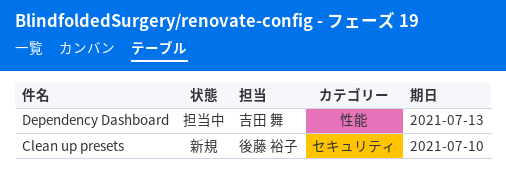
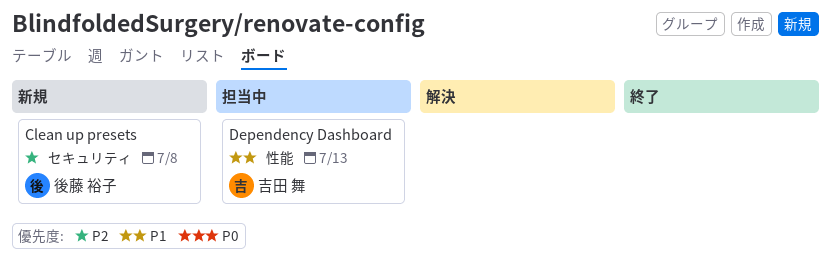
Clean up presets, due: Jul 10 -> Jul 8

